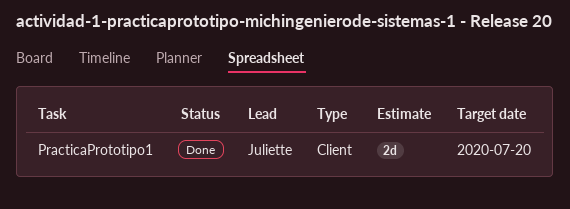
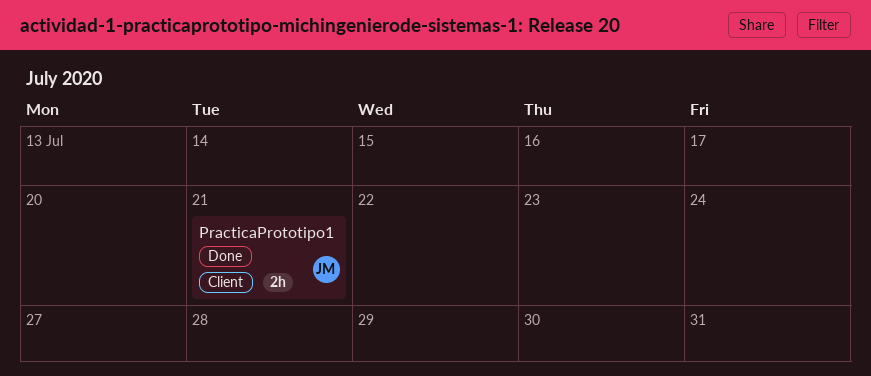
PracticaPrototipo1, estimate: 2d -> 2h
PracticaPrototipo1, due: Jul 20 -> Jul 21

